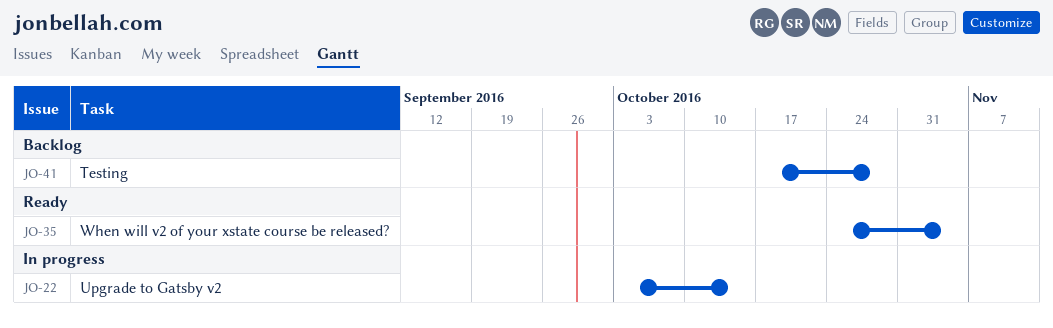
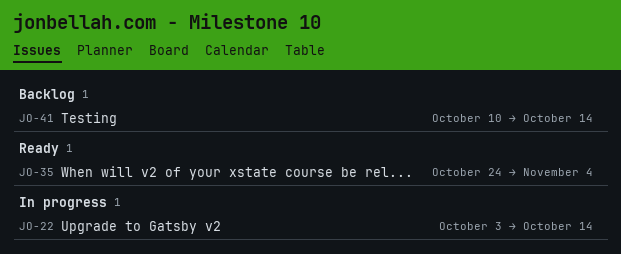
JO-41, start: Oct 17 -> Oct 10
JO-41, due: Oct 28 -> Oct 14

